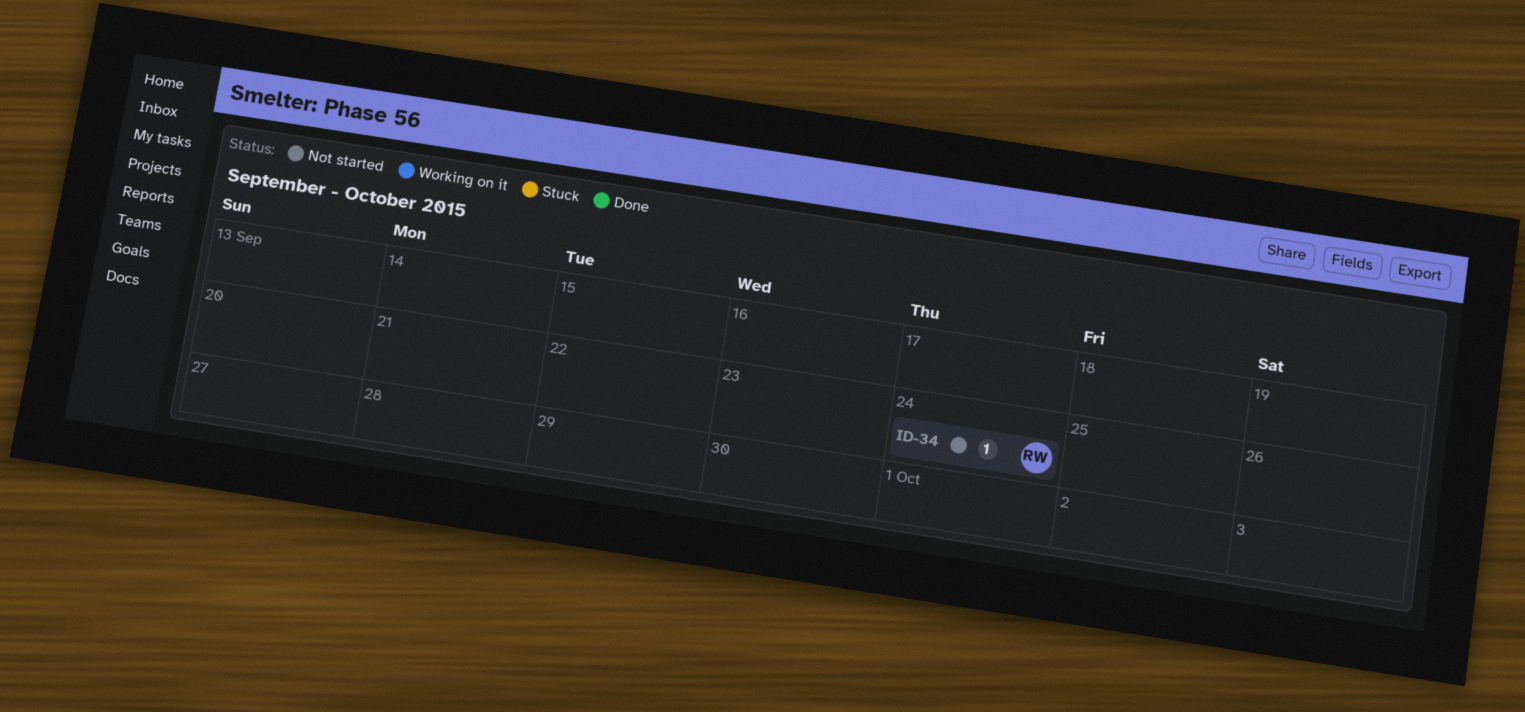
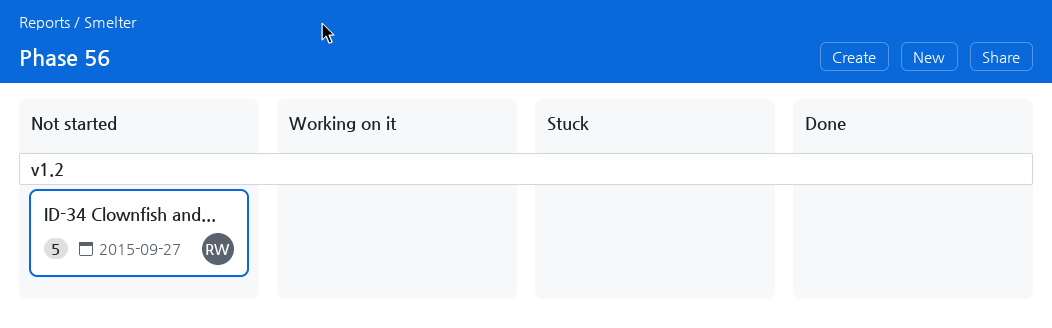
ID-34, estimate: 1 -> 5
ID-34, due: Sep 24 -> Sep 27

